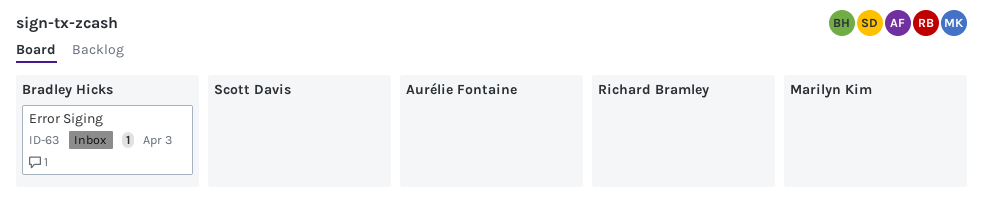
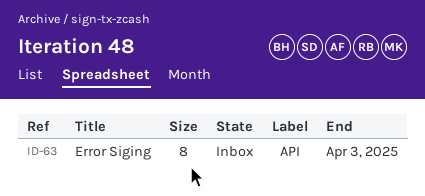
ID-63, estimate: 1 -> 8

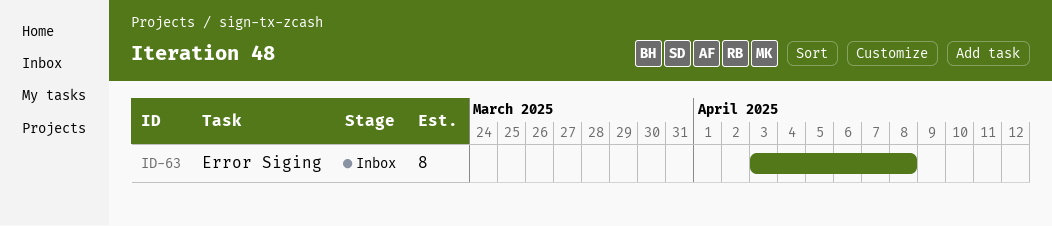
ID-63, due: Apr 3 -> Apr 8

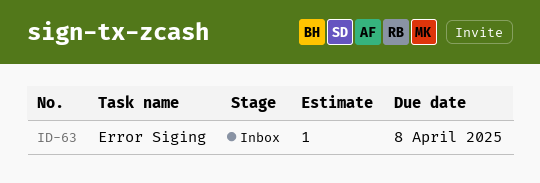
ID-63, estimate: 8 -> 1

